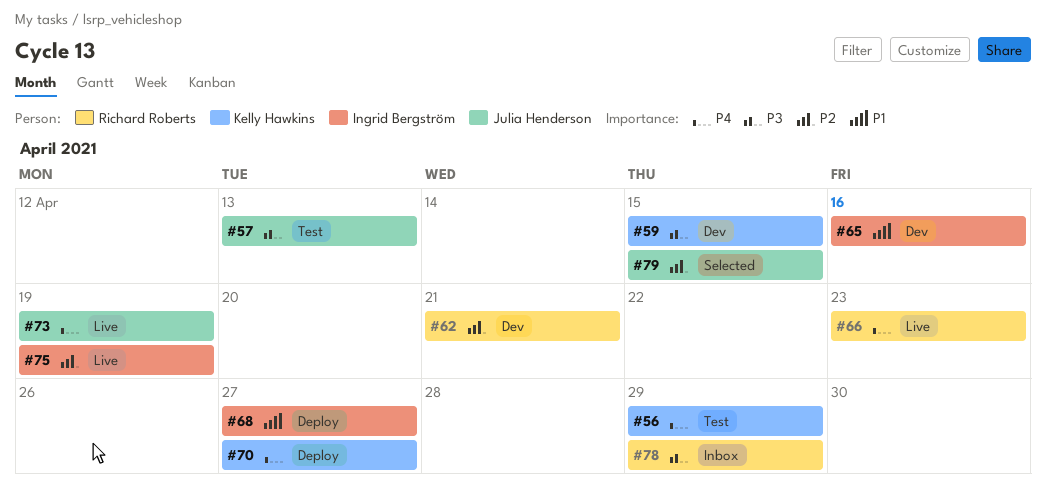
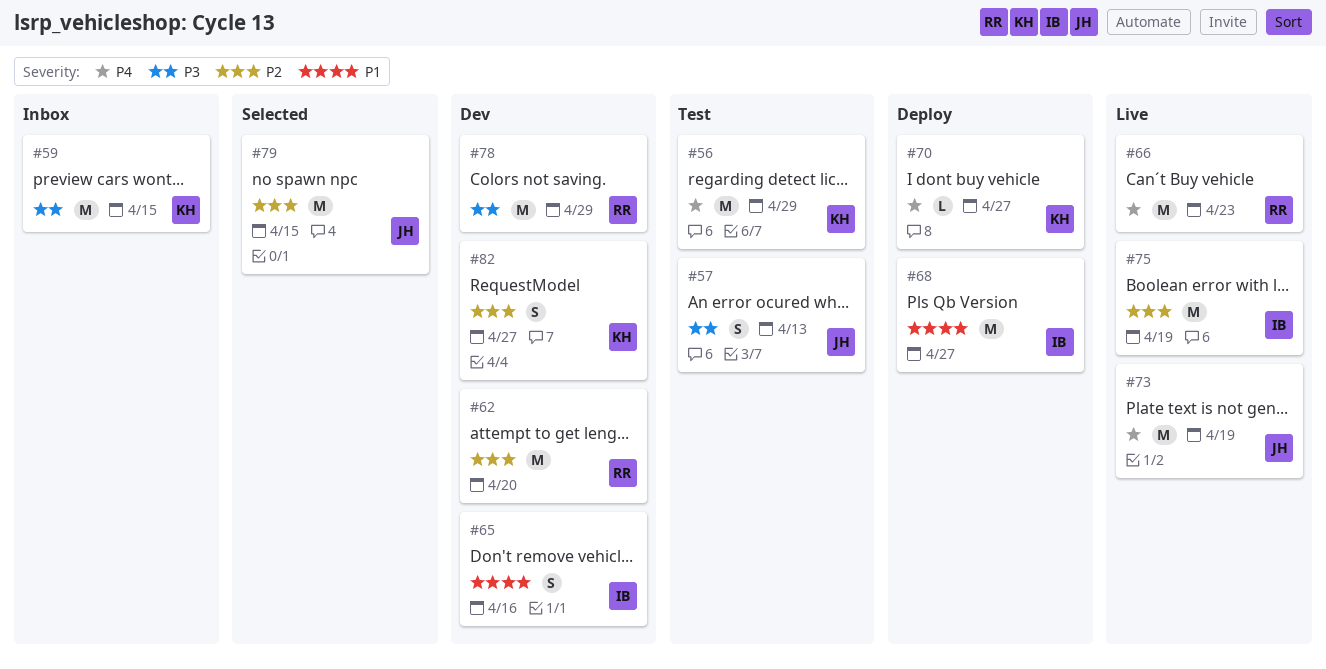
#59, status: Dev -> Inbox
#62, due: Apr 21 -> Apr 20
#78, status: Inbox -> Dev
#82: none -> present

